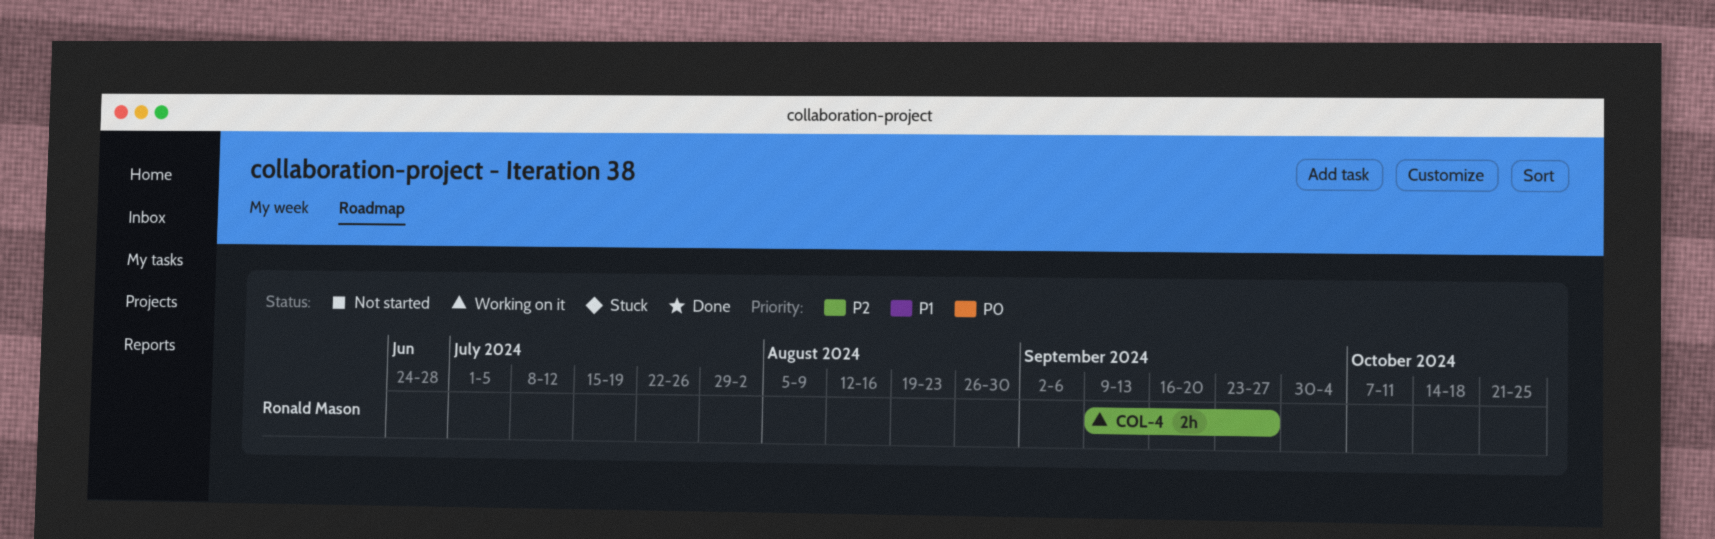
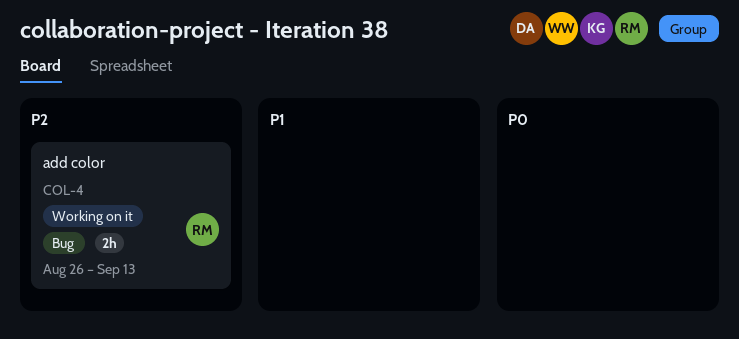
COL-4, start: Sep 9 -> Aug 26
COL-4, due: Sep 27 -> Sep 13

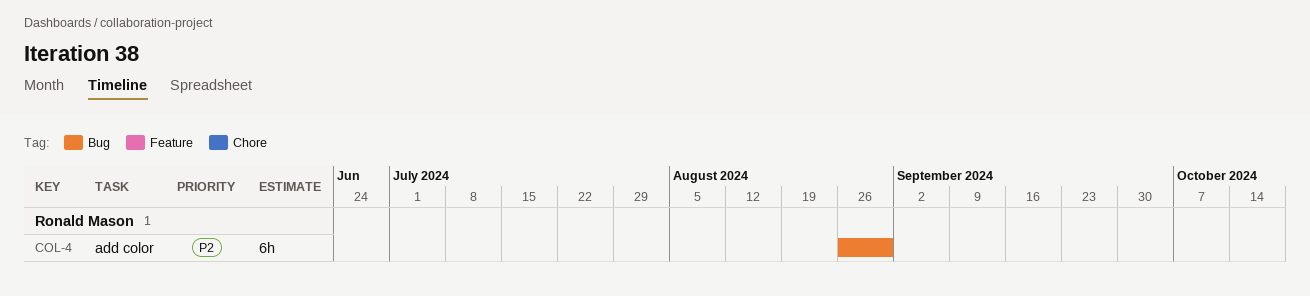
COL-4, estimate: 2h -> 6h
COL-4, due: Sep 13 -> Aug 30

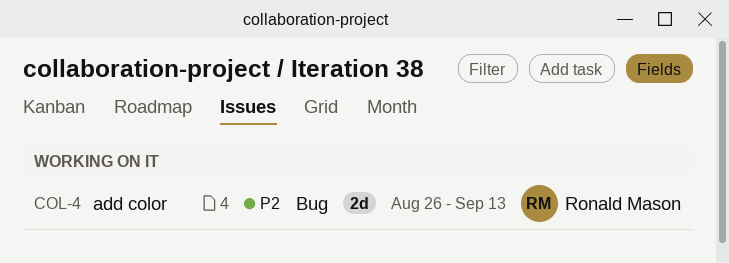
COL-4, estimate: 6h -> 2d
COL-4, due: Aug 30 -> Sep 13

